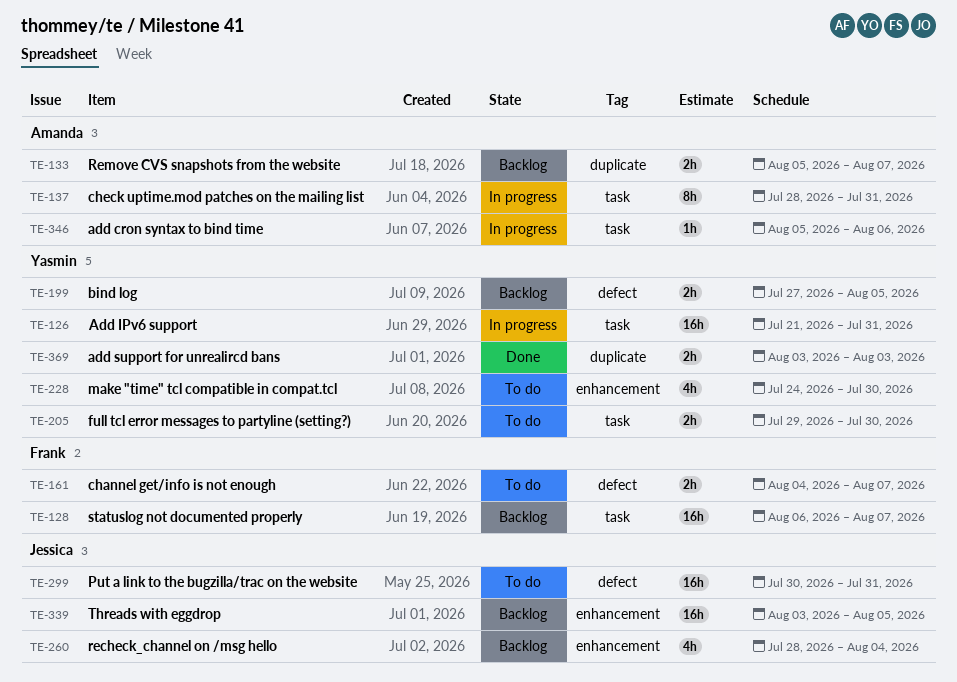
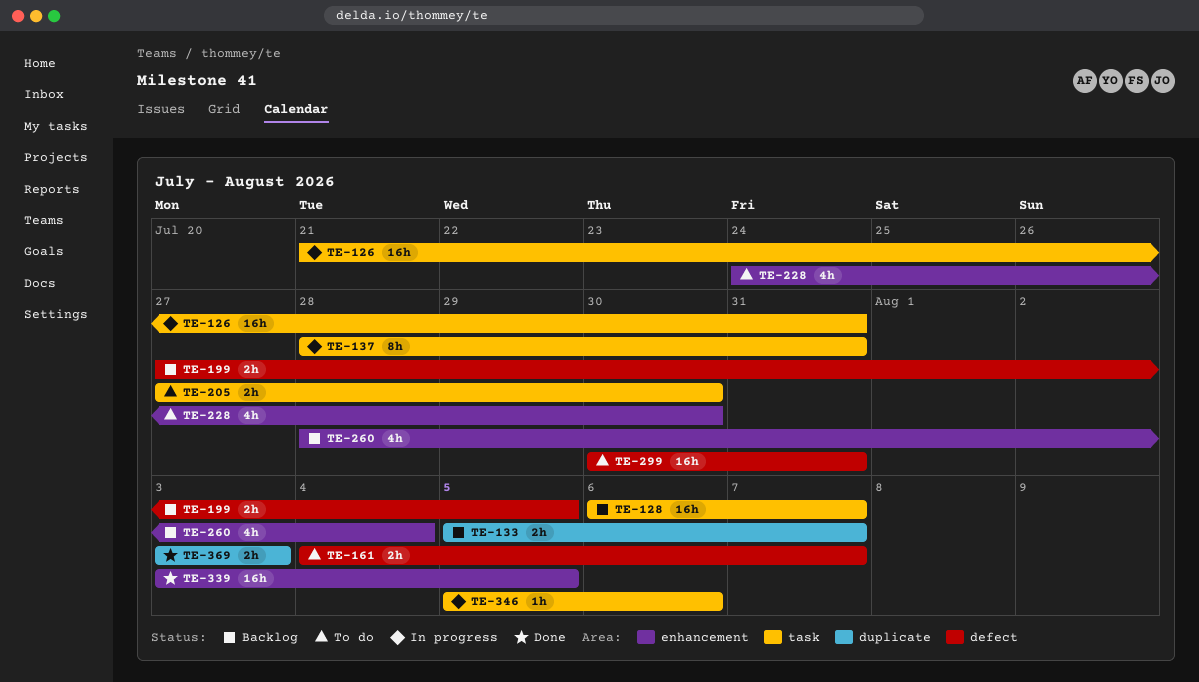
TE-205, start: Jul 29 -> Jul 27
TE-339, status: Backlog -> Done

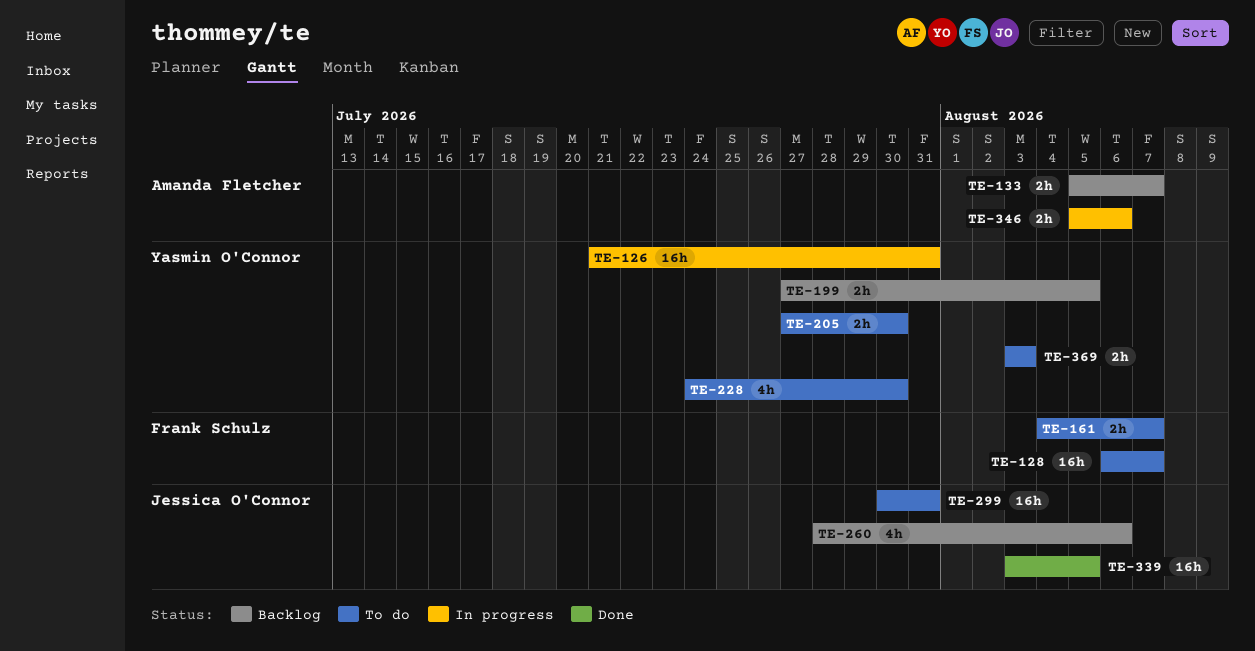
TE-128, status: Backlog -> To do
TE-137: present -> none
TE-260, due: Aug 4 -> Aug 6
TE-346, estimate: 1h -> 2h
TE-369, status: Done -> To do

